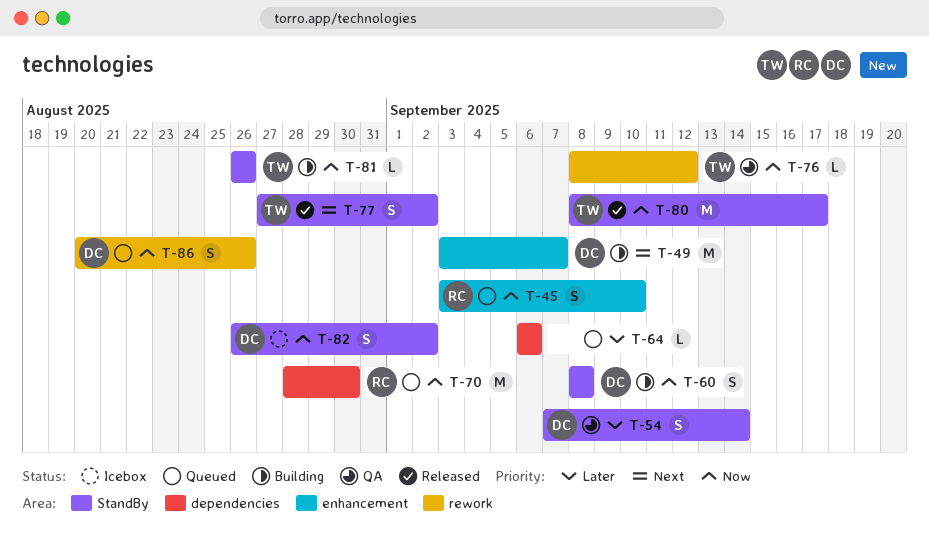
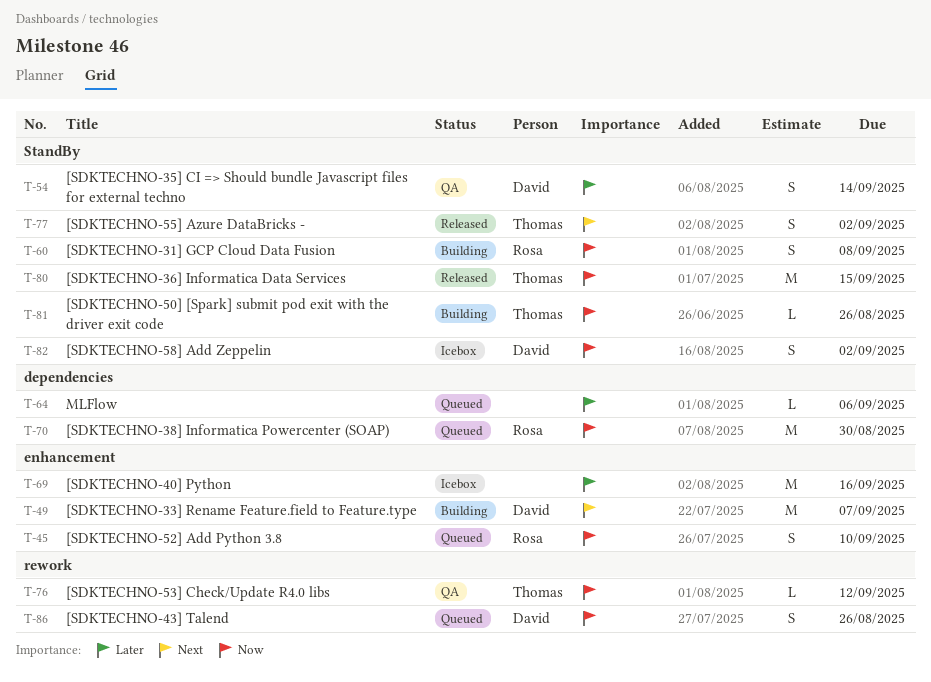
T-60, owner: David -> Rosa
T-69: none -> present
T-80, due: Sep 17 -> Sep 15

